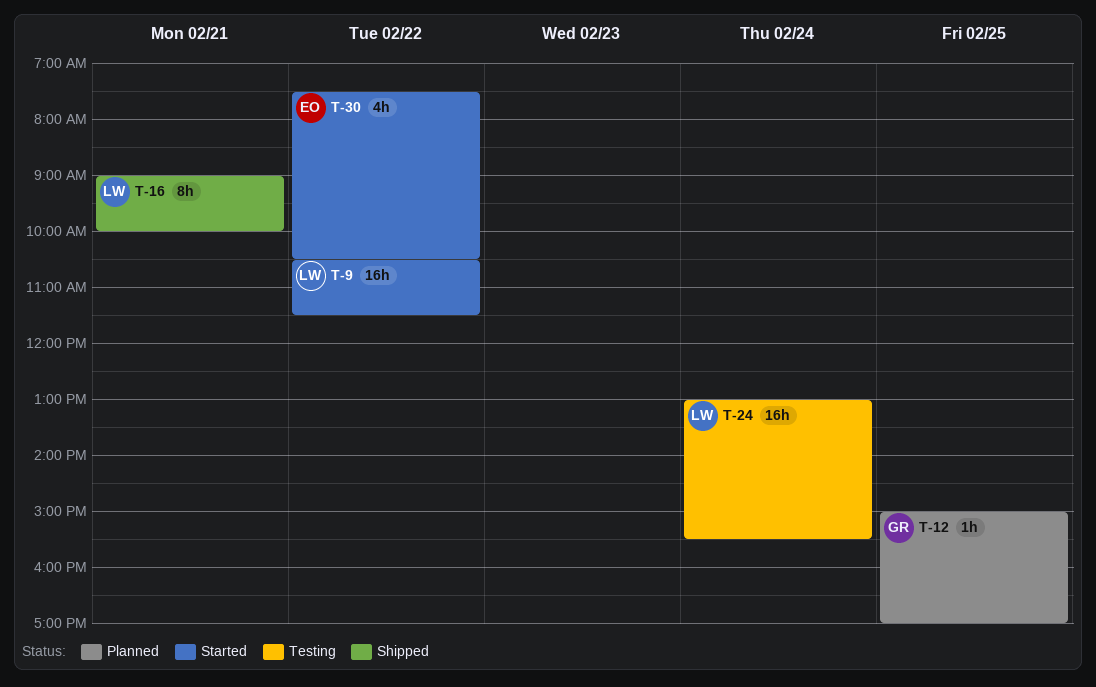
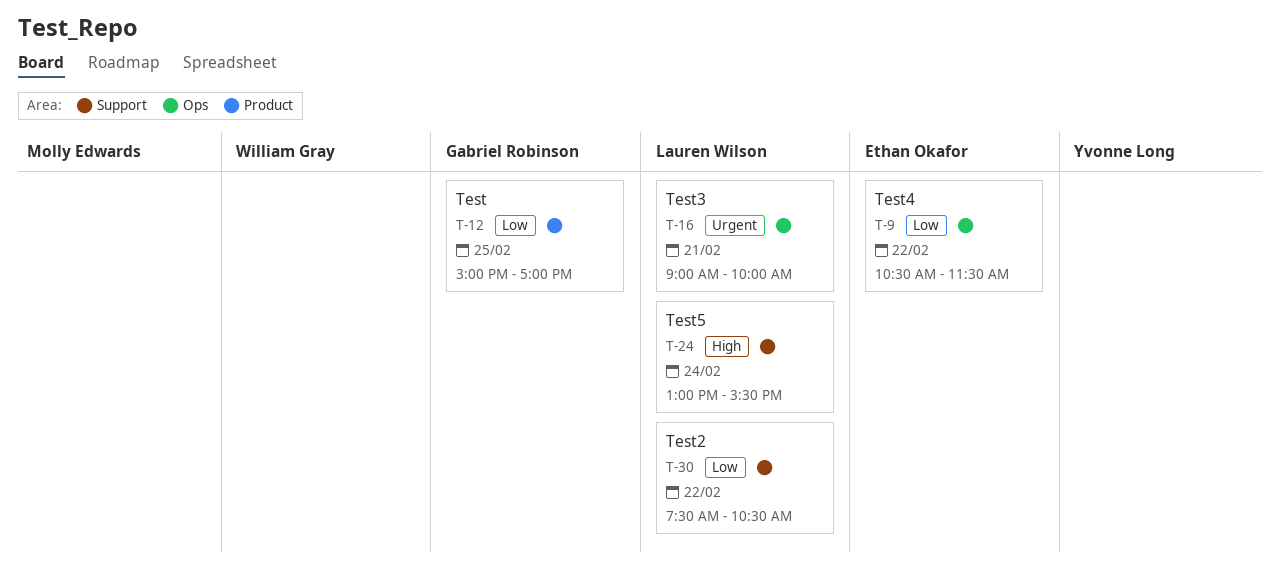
T-9, owner: Lauren Wilson -> Ethan Okafor
T-30, owner: Ethan Okafor -> Lauren Wilson

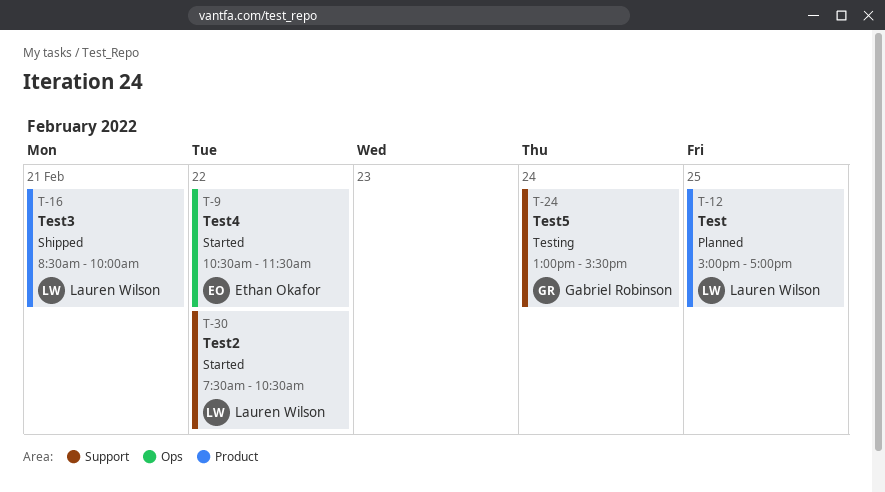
T-12, owner: Gabriel Robinson -> Lauren Wilson
T-16, label: Ops -> Product
T-16, begins: 09:00 -> 08:30
T-24, owner: Lauren Wilson -> Gabriel Robinson

